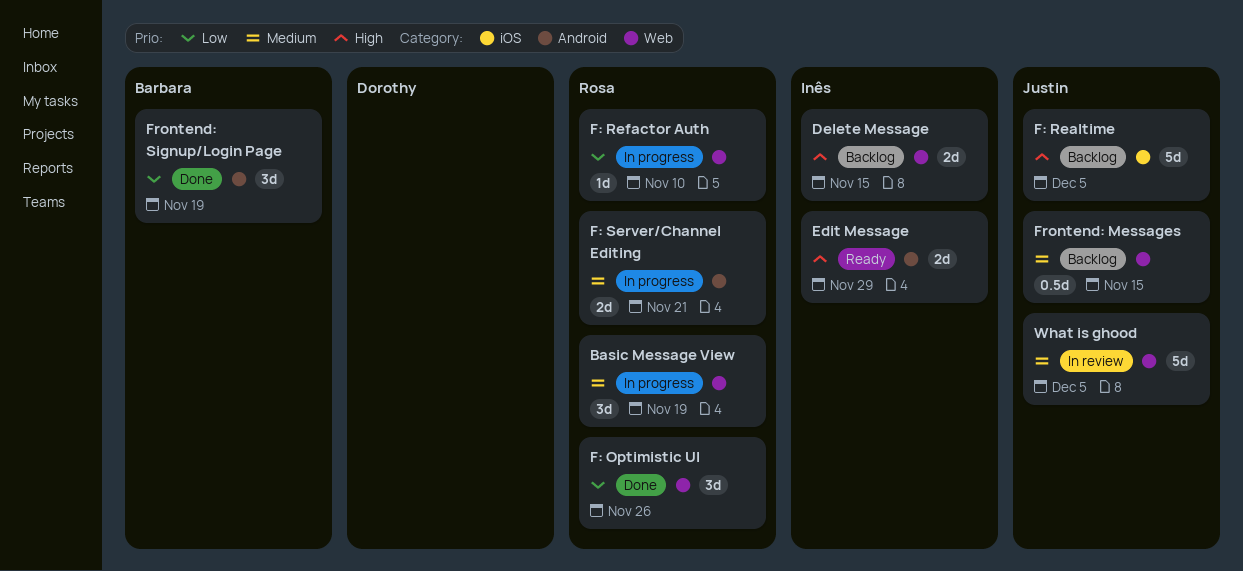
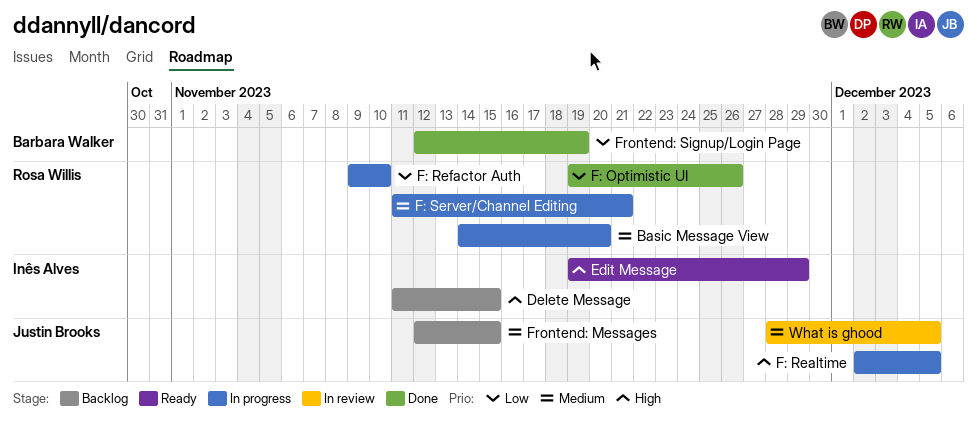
Basic Message View, due: Nov 19 -> Nov 20
F: Realtime, status: Backlog -> In progress

